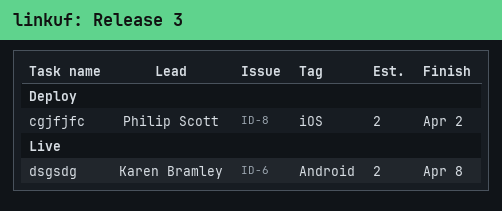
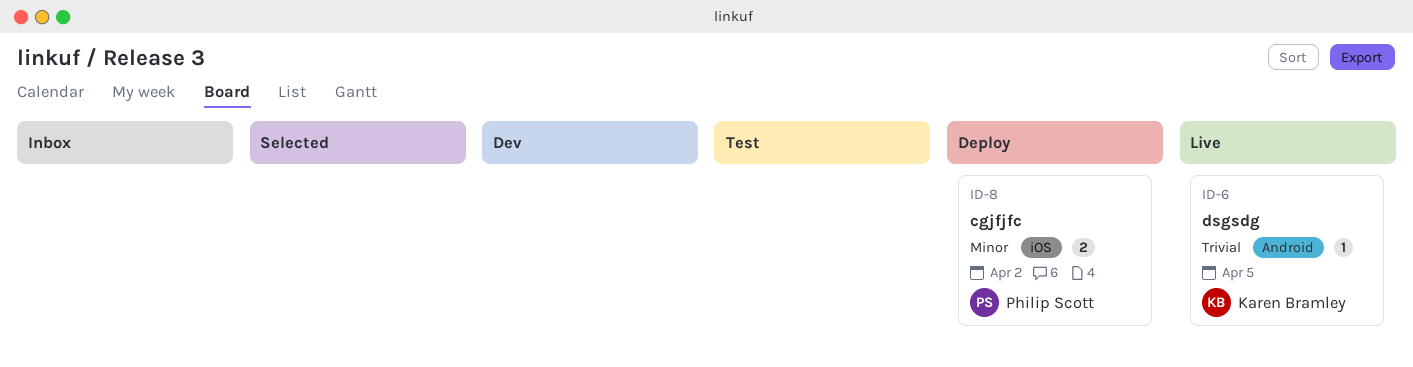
ID-6, estimate: 2 -> 1
ID-6, due: Apr 8 -> Apr 5

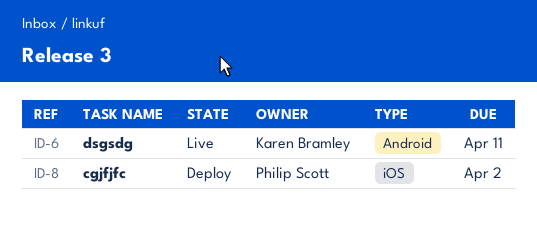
ID-6, due: Apr 5 -> Apr 11

